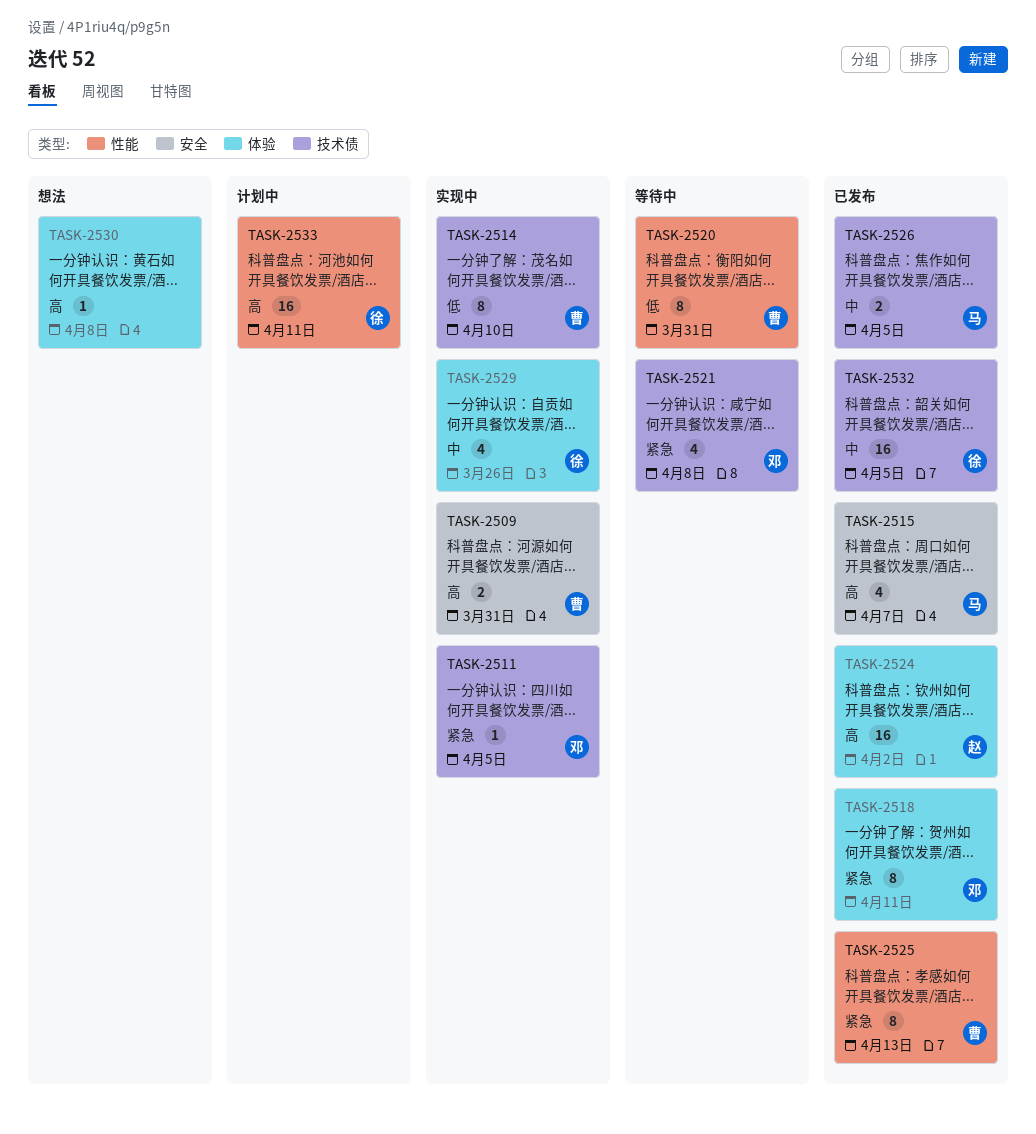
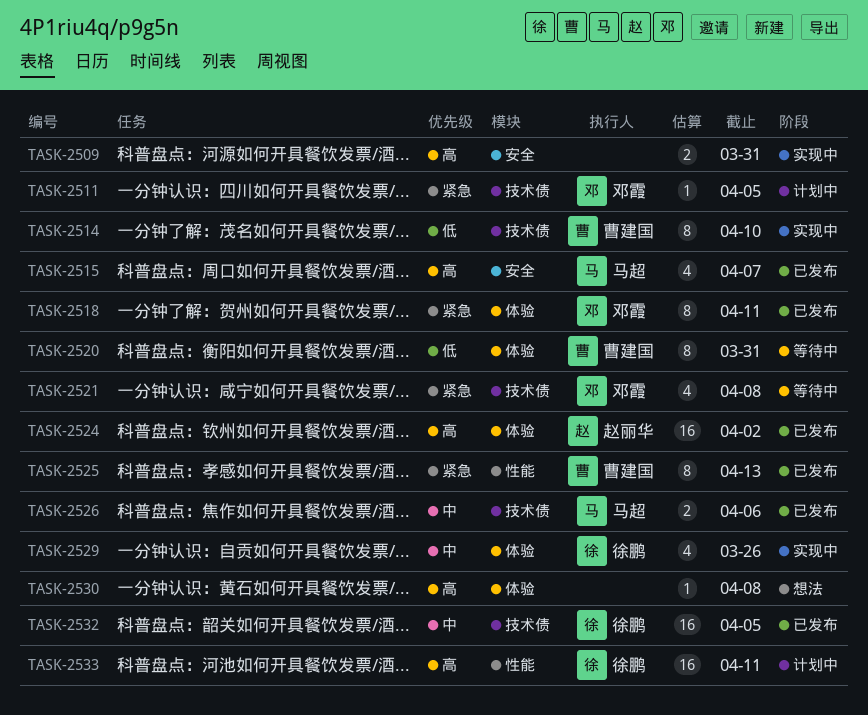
TASK-2509, owner: 曹建国 -> none
TASK-2511, status: 实现中 -> 计划中
TASK-2520, label: 性能 -> 体验
TASK-2526, due: Apr 5 -> Apr 6

